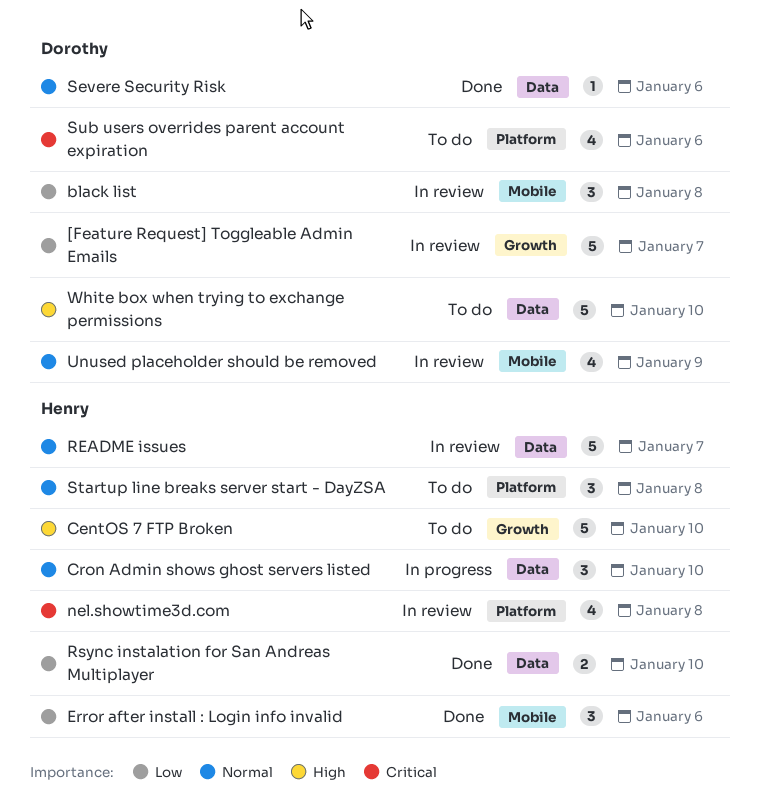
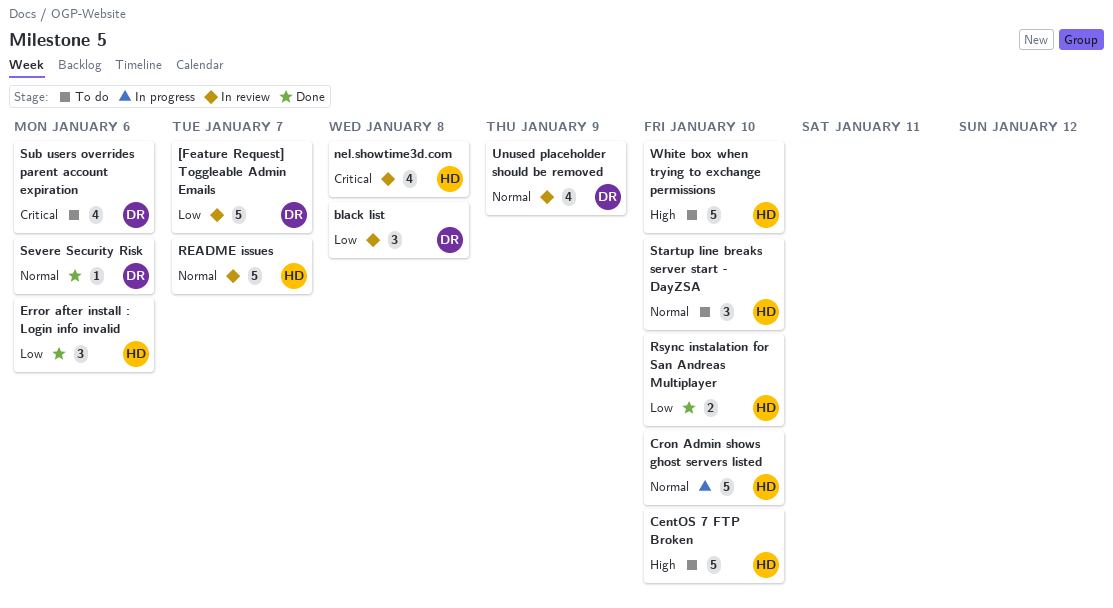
Cron Admin shows ghost servers listed, estimate: 3 -> 5
Startup line breaks server start - DayZSA, due: Jan 8 -> Jan 10
White box when trying to exchange permissions, owner: Dorothy -> Henry

